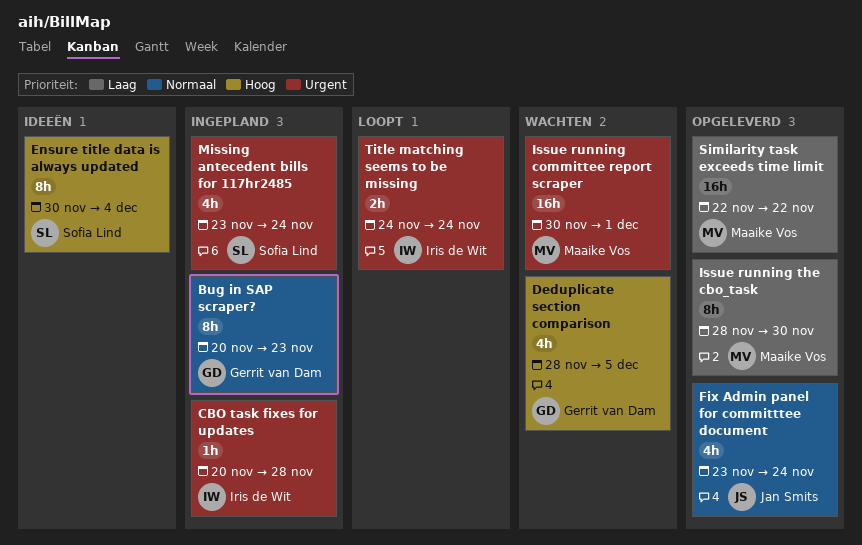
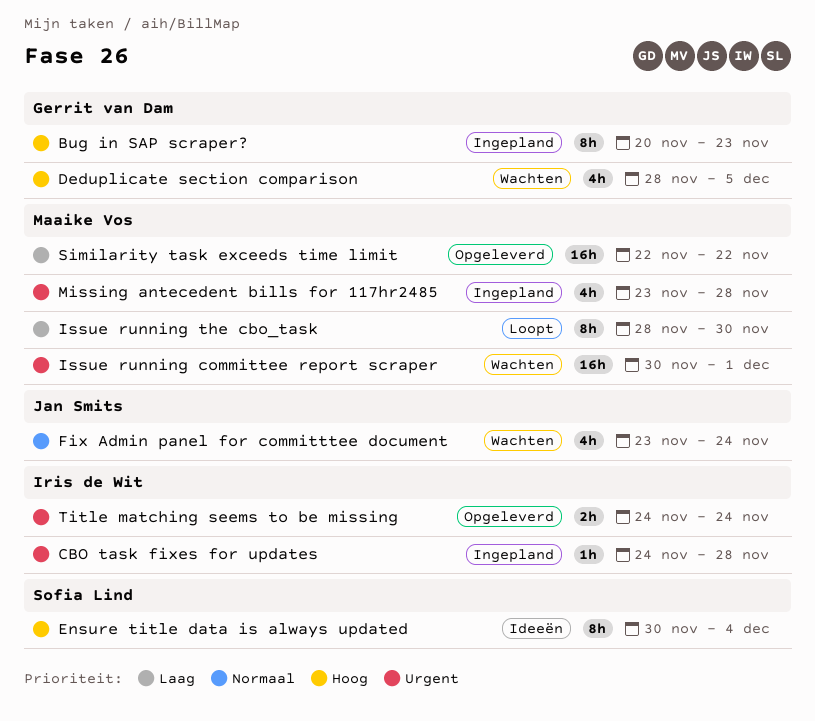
Bug in SAP scraper?, priority: Normaal -> Hoog
CBO task fixes for updates, start: Nov 20 -> Nov 24
Fix Admin panel for committtee document, status: Opgeleverd -> Wachten
Issue running the cbo_task, status: Opgeleverd -> Loopt
Missing antecedent bills for 117hr2485, owner: Sofia Lind -> Maaike Vos
Missing antecedent bills for 117hr2485, due: Nov 24 -> Nov 28
Title matching seems to be missing, status: Loopt -> Opgeleverd

